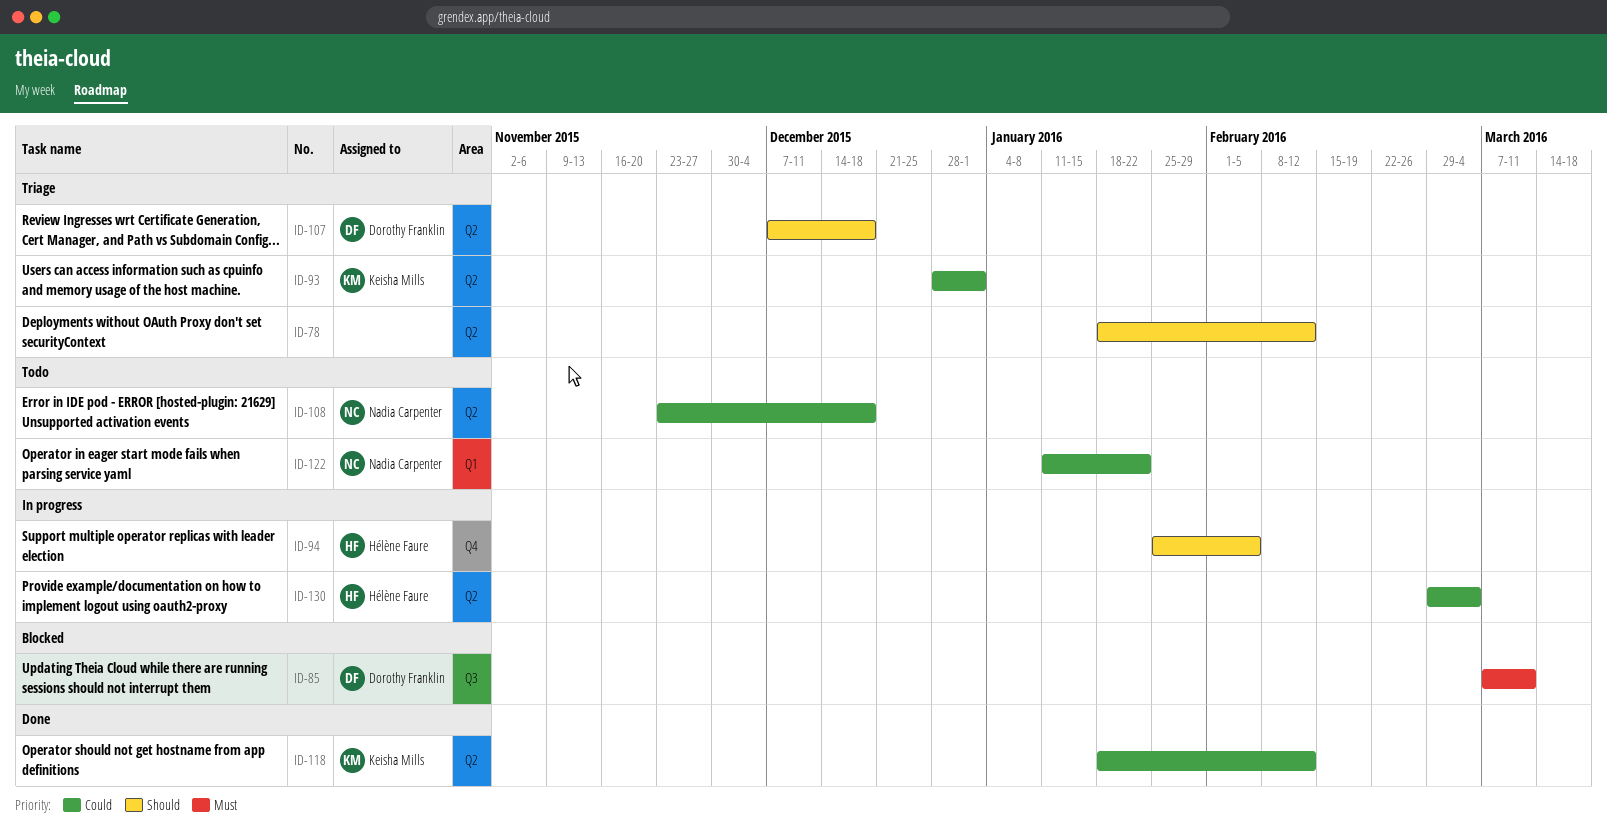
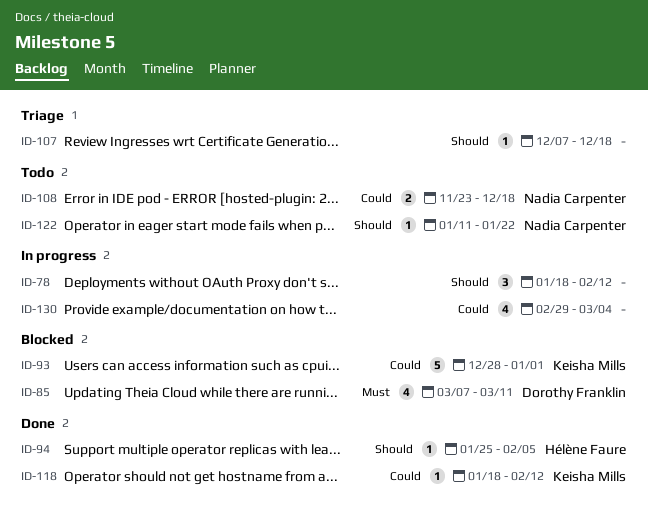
ID-78, status: Triage -> In progress
ID-93, status: Triage -> Blocked
ID-94, status: In progress -> Done
ID-107, owner: Dorothy Franklin -> none
ID-122, priority: Could -> Should
ID-130, owner: Hélène Faure -> none

